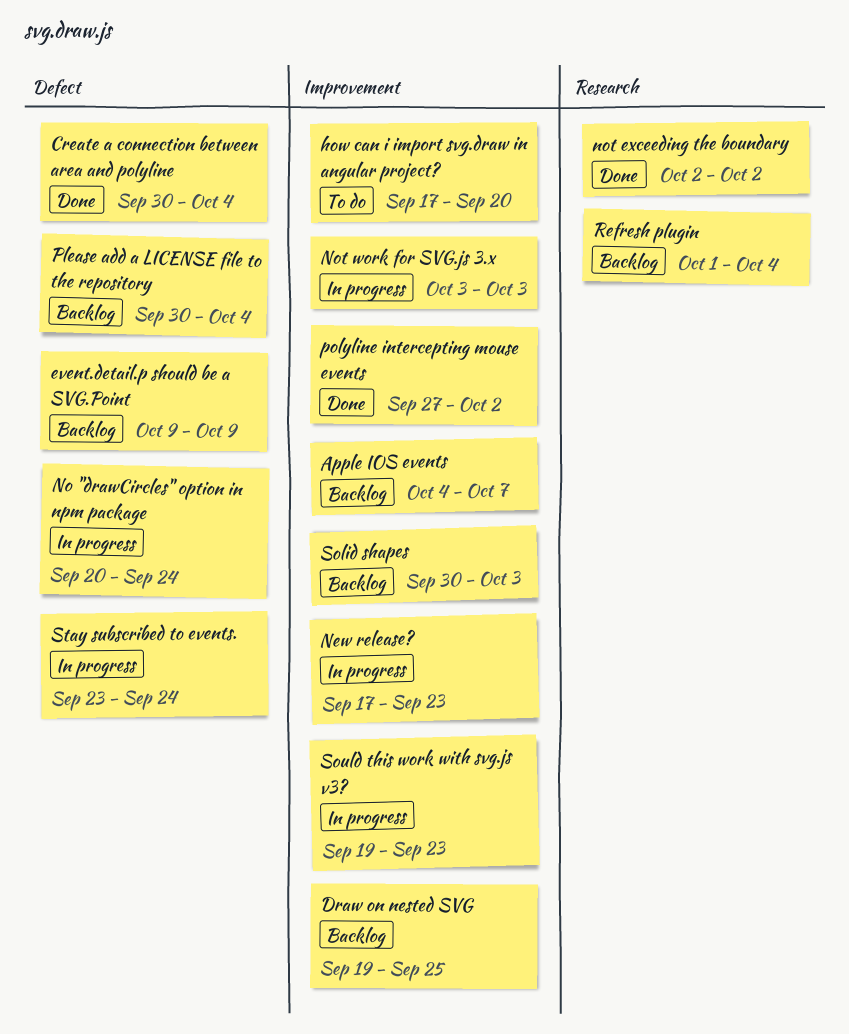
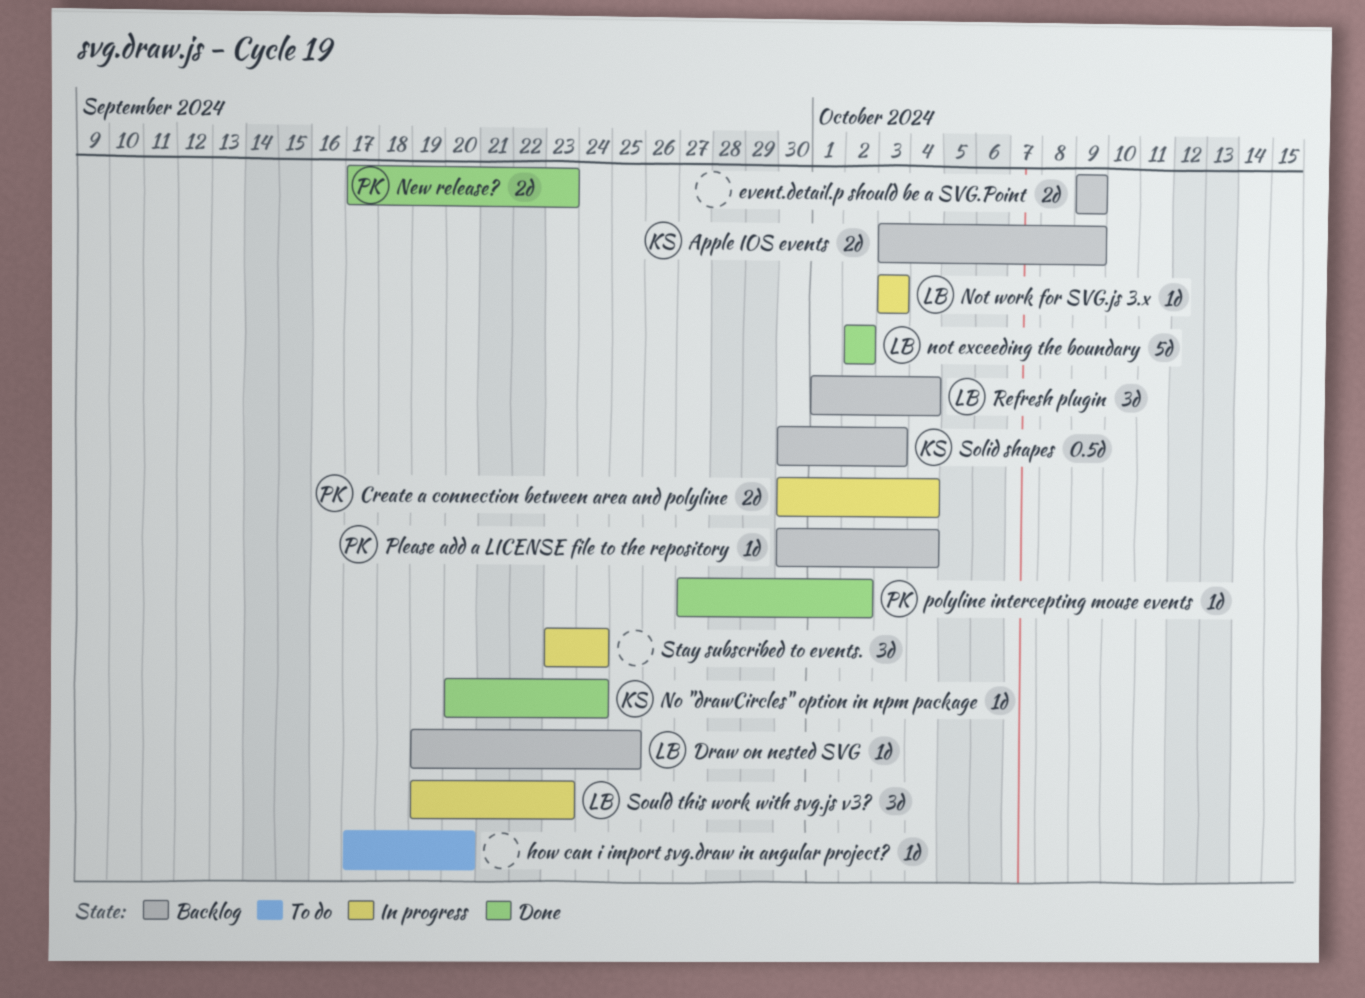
Apple IOS events, start: Oct 4 -> Oct 3
Apple IOS events, due: Oct 7 -> Oct 9
Create a connection between area and polyline, status: Done -> In progress
New release?, status: In progress -> Done
No "drawCircles" option in npm package, status: In progress -> Done

